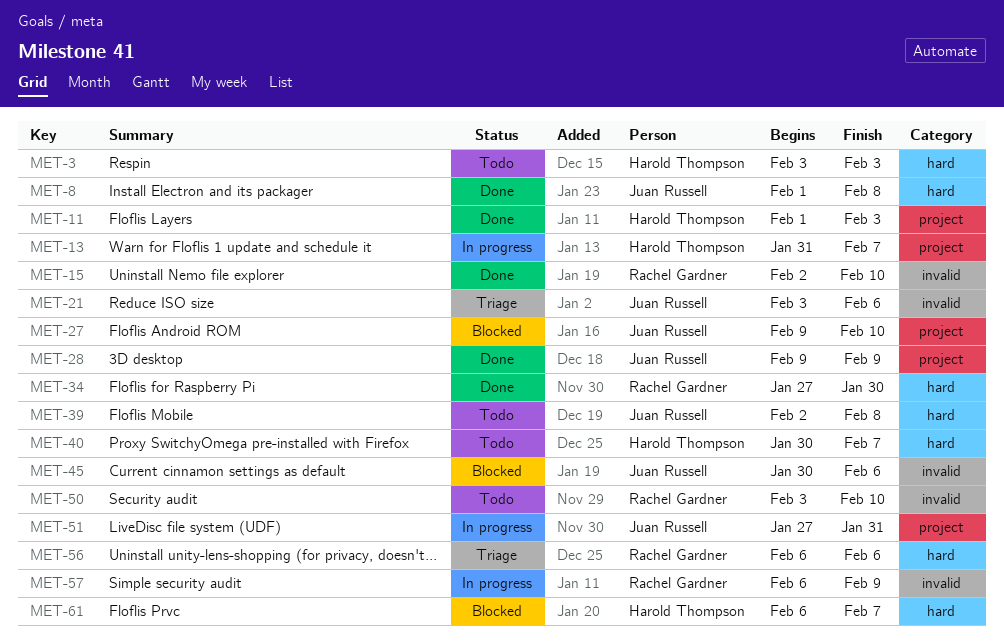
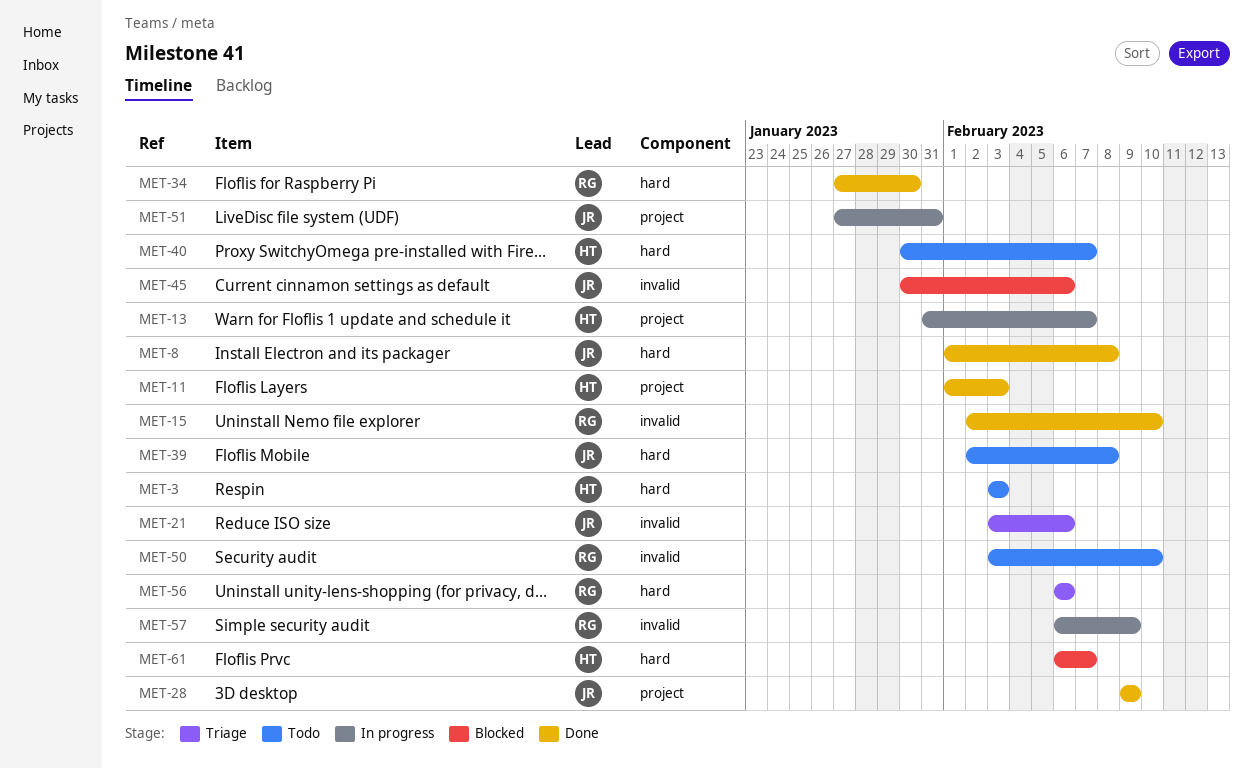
MET-27: present -> none

